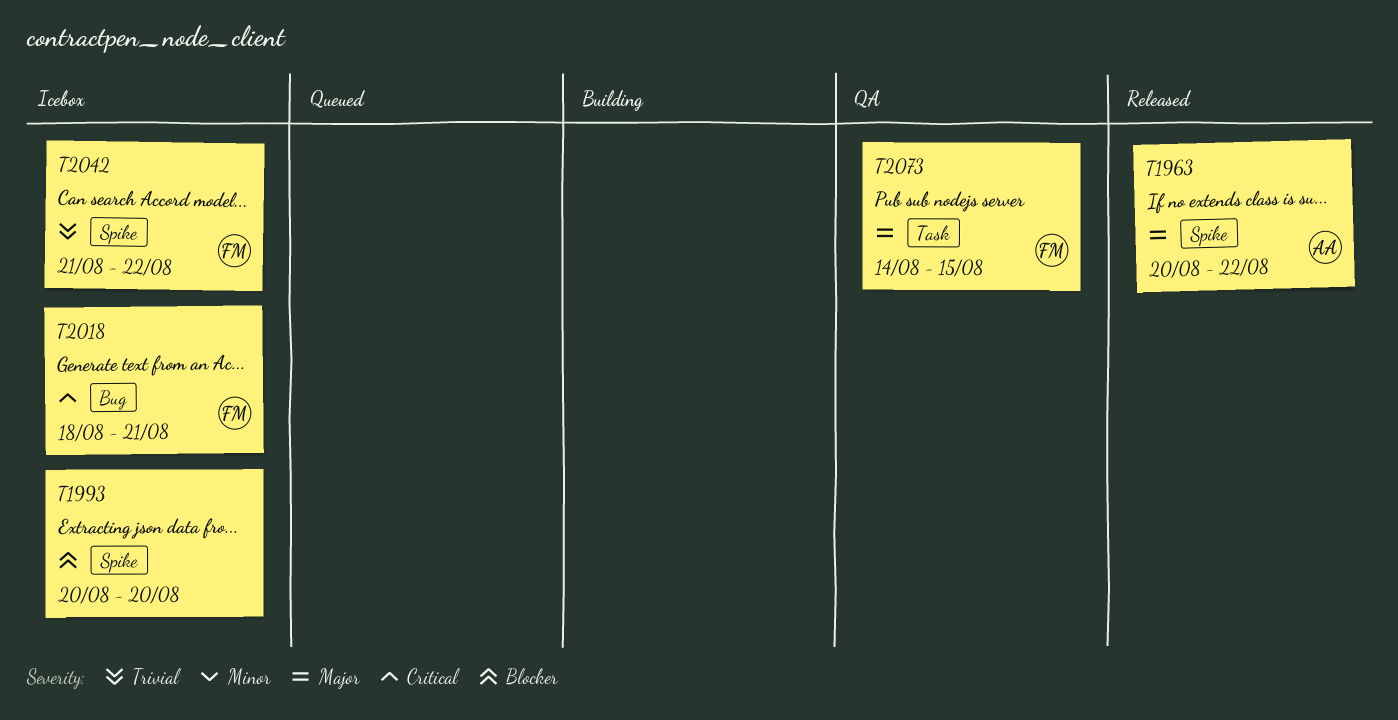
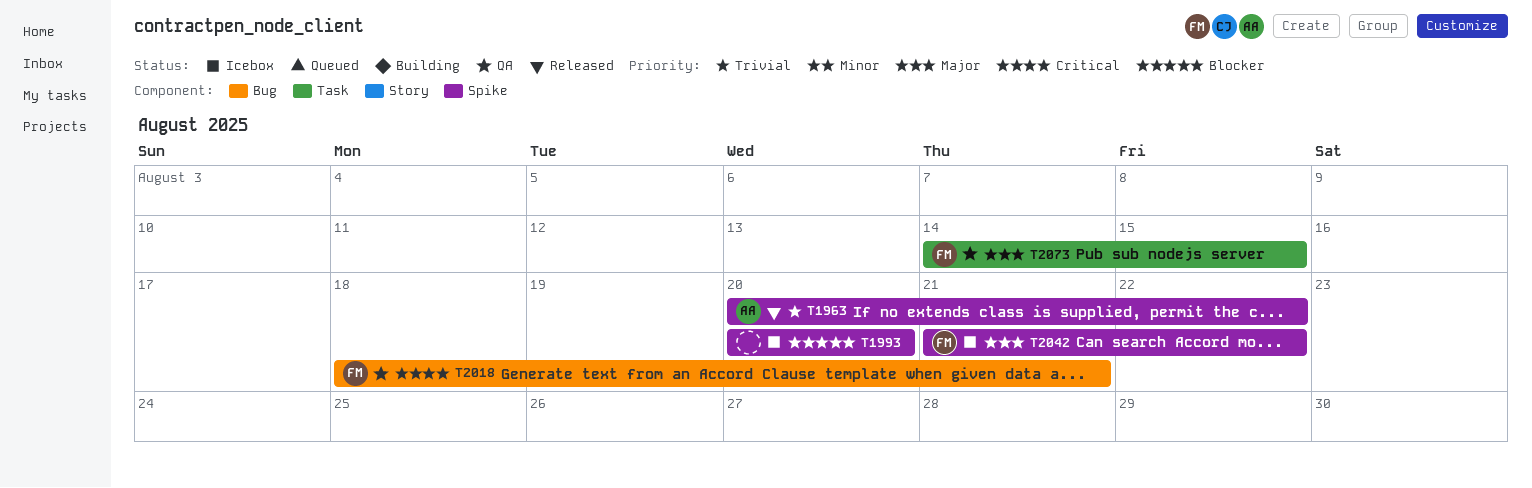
T1963, priority: Major -> Trivial
T2018, status: Icebox -> QA
T2042, priority: Trivial -> Major

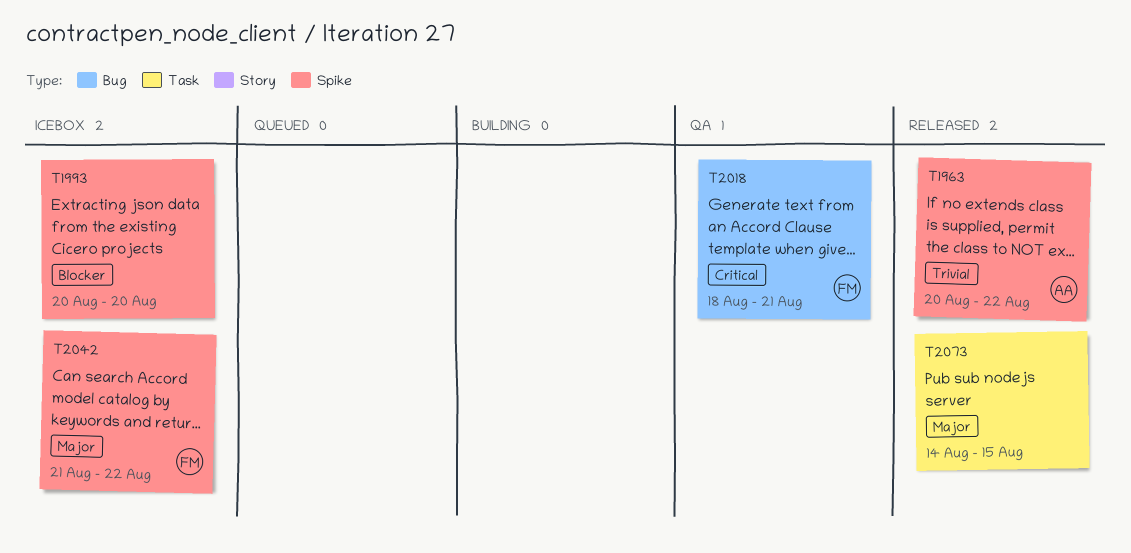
T2073, status: QA -> Released
T2073, owner: FM -> none

